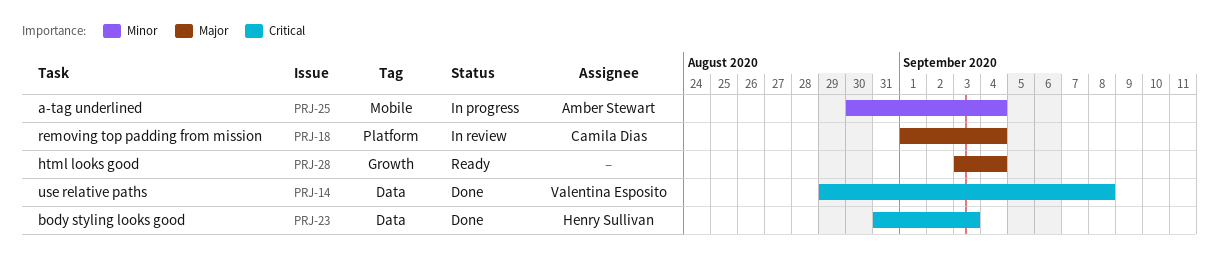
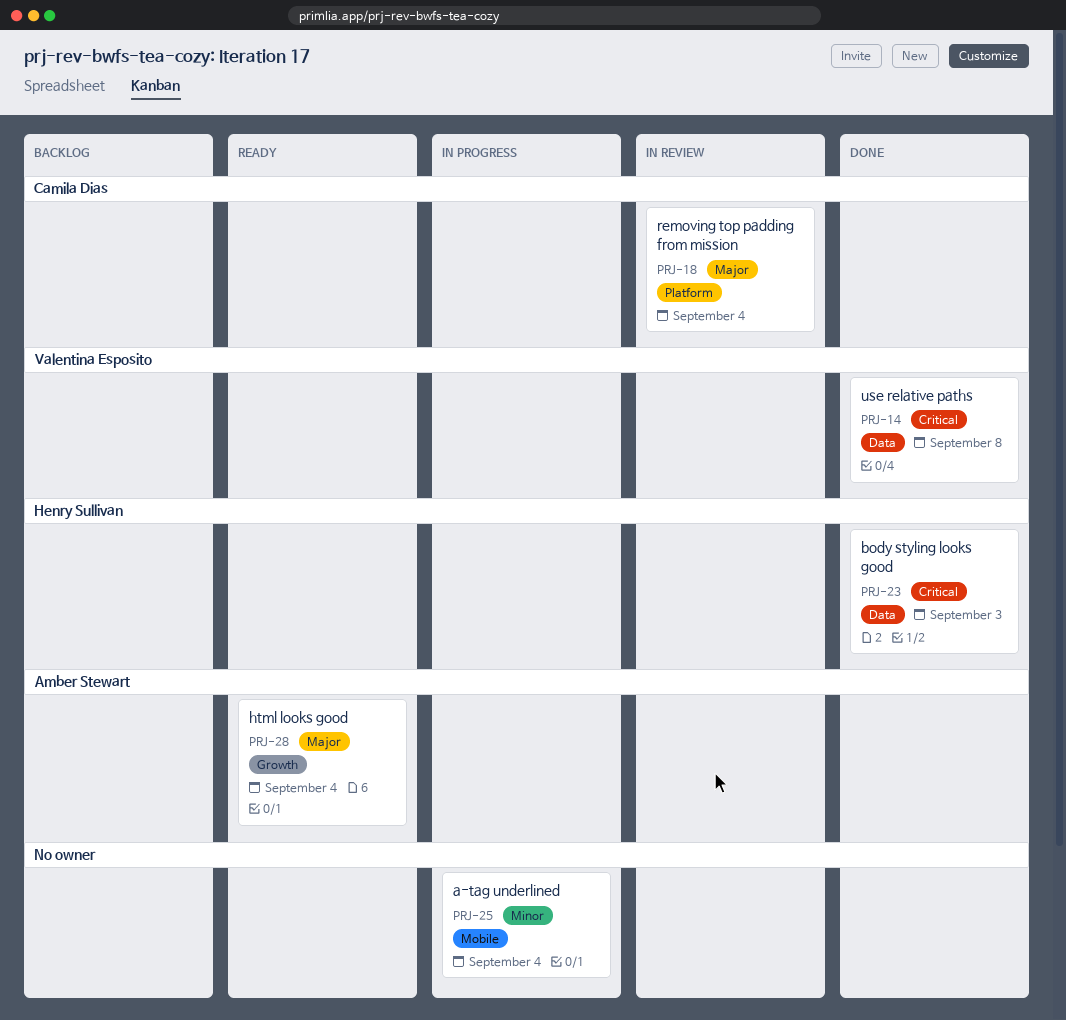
PRJ-25, owner: Amber Stewart -> none
PRJ-28, owner: none -> Amber Stewart

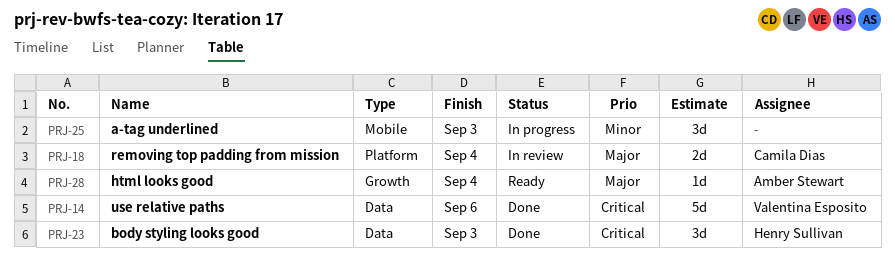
PRJ-14, due: Sep 8 -> Sep 6
PRJ-25, due: Sep 4 -> Sep 3

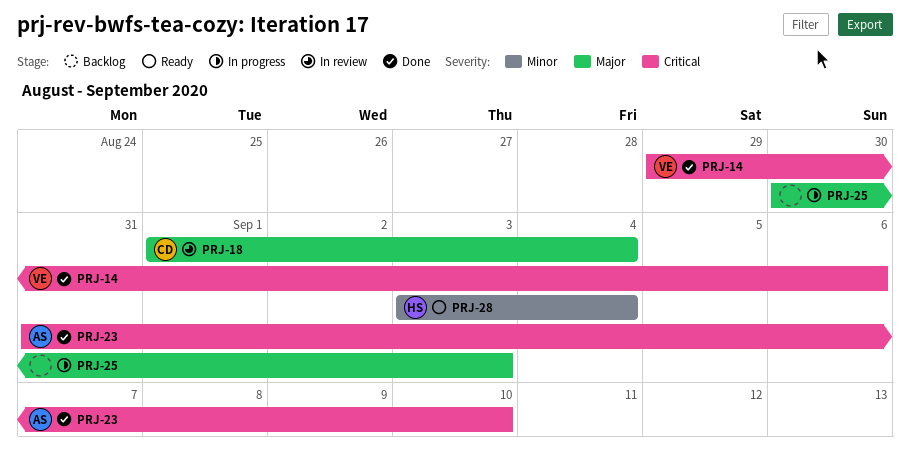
PRJ-23, owner: Henry Sullivan -> Amber Stewart
PRJ-23, due: Sep 3 -> Sep 10
PRJ-25, priority: Minor -> Major
PRJ-28, owner: Amber Stewart -> Henry Sullivan
PRJ-28, priority: Major -> Minor

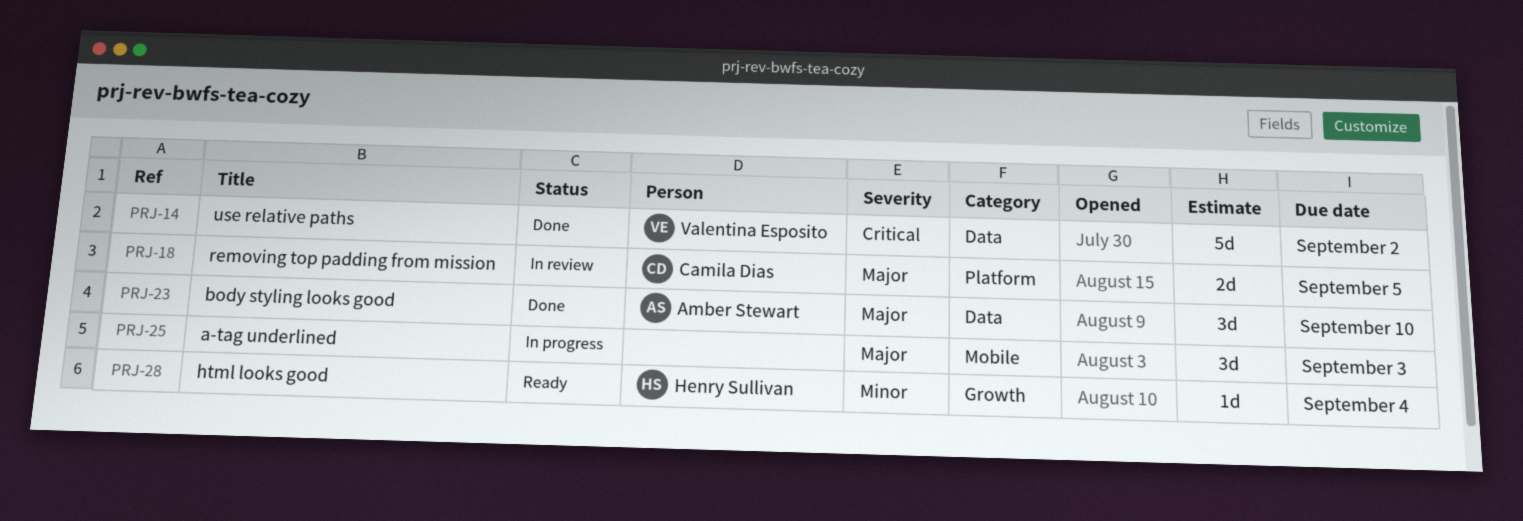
PRJ-14, due: Sep 6 -> Sep 2
PRJ-18, due: Sep 4 -> Sep 5
PRJ-23, priority: Critical -> Major

